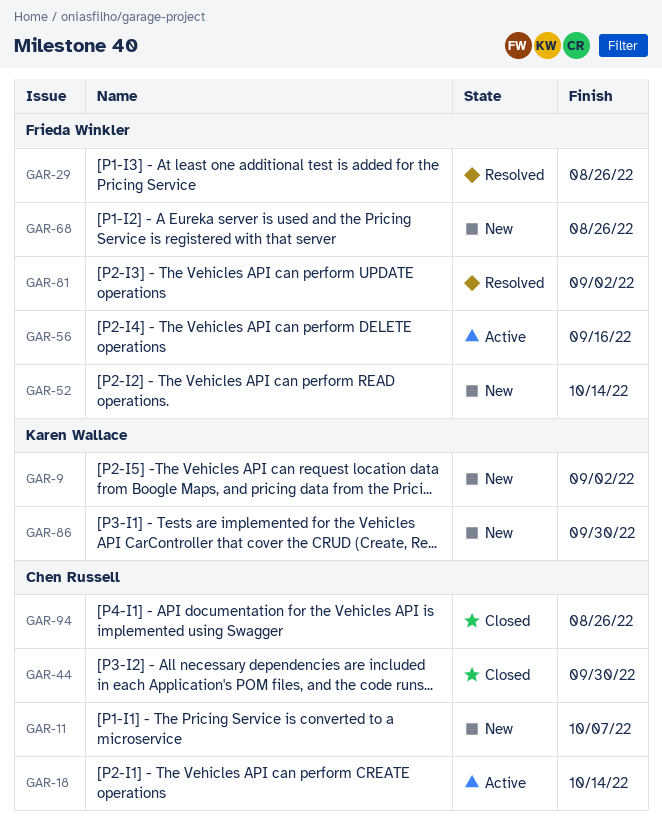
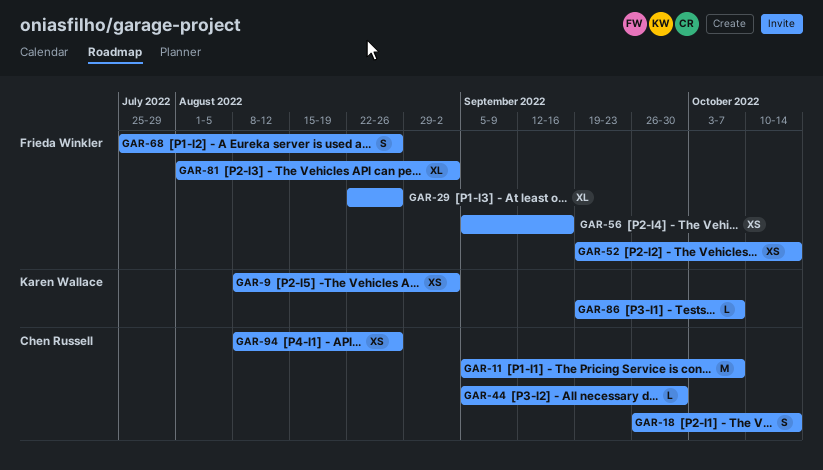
GAR-86, due: Sep 30 -> Oct 7

